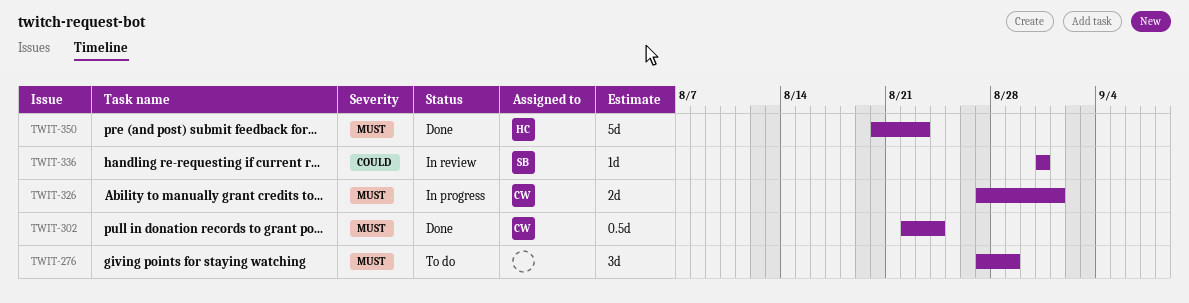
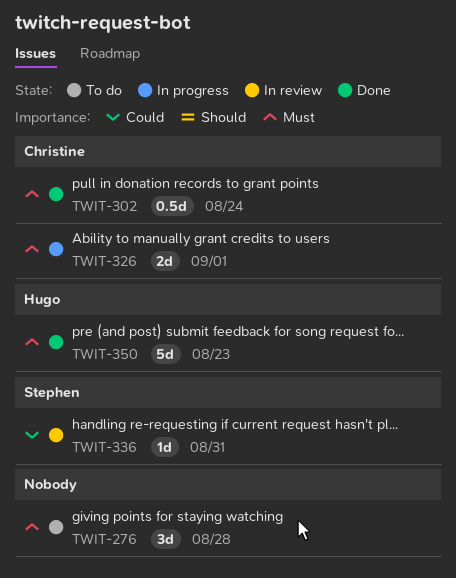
TWIT-276, due: Aug 29 -> Aug 28

